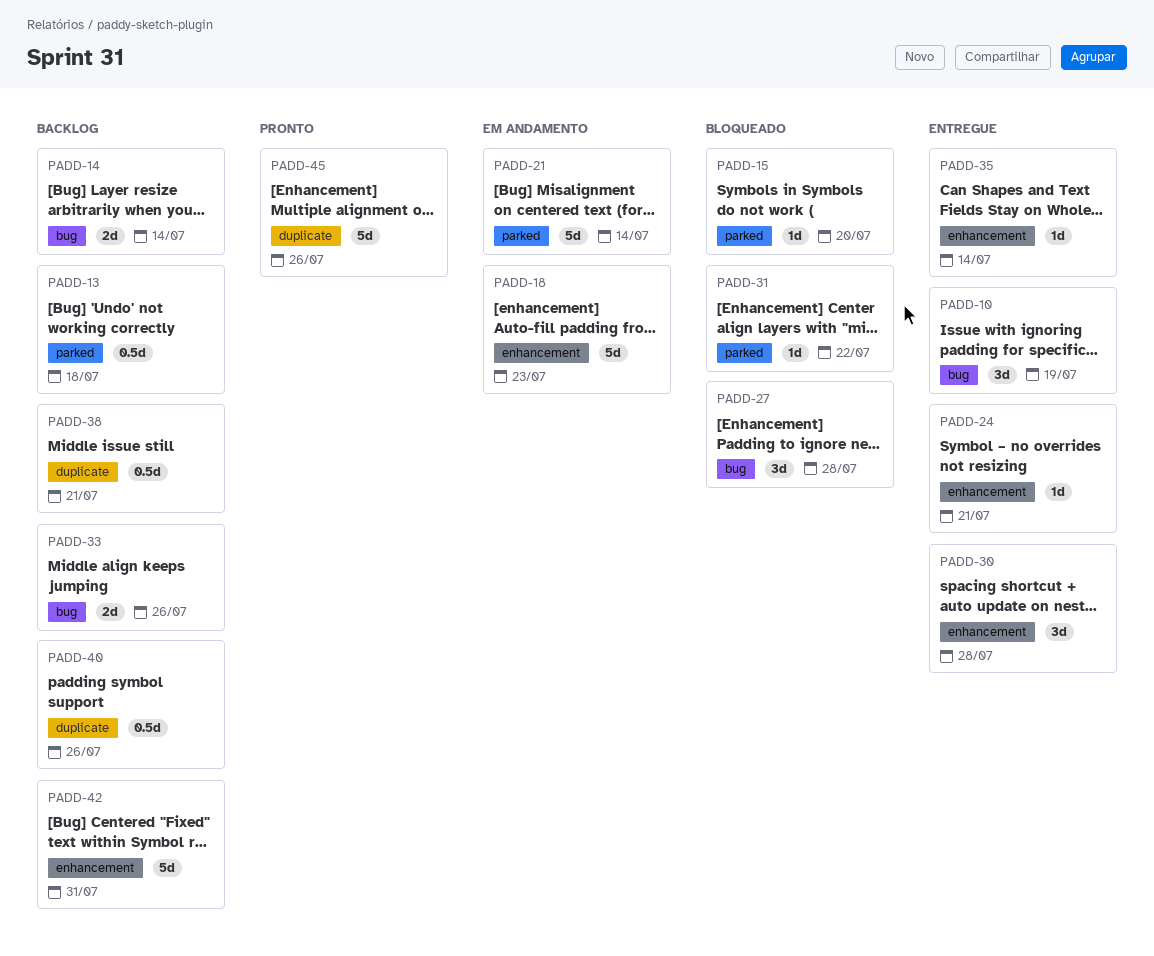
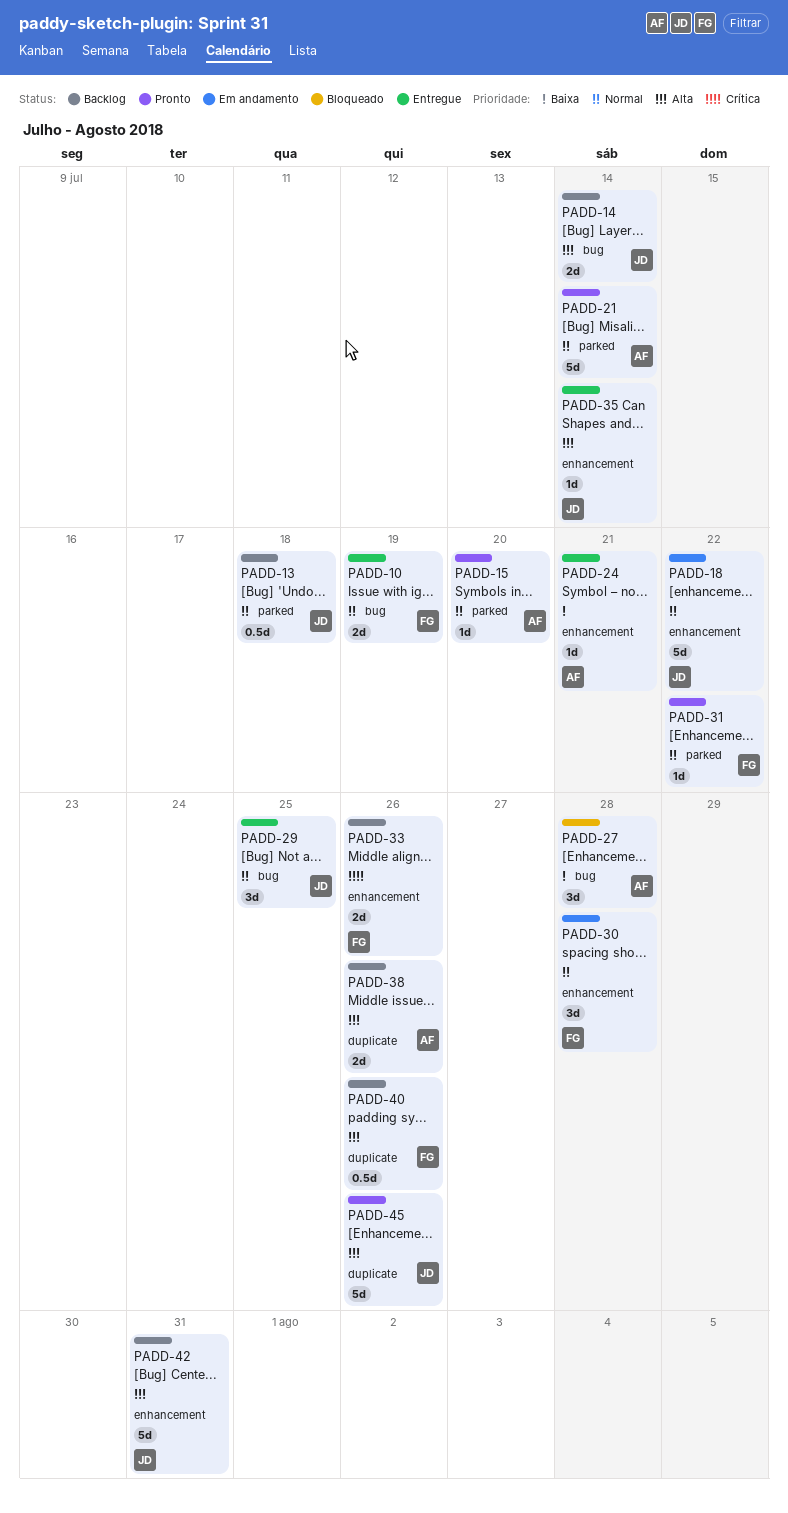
PADD-10, estimate: 3d -> 2d
PADD-15, status: Bloqueado -> Pronto
PADD-18, due: Jul 23 -> Jul 22
PADD-21, status: Em andamento -> Pronto
PADD-29: none -> present
PADD-30, status: Entregue -> Em andamento
PADD-31, status: Bloqueado -> Pronto
PADD-33, label: bug -> enhancement
PADD-38, estimate: 0.5d -> 2d
PADD-38, due: Jul 21 -> Jul 26

